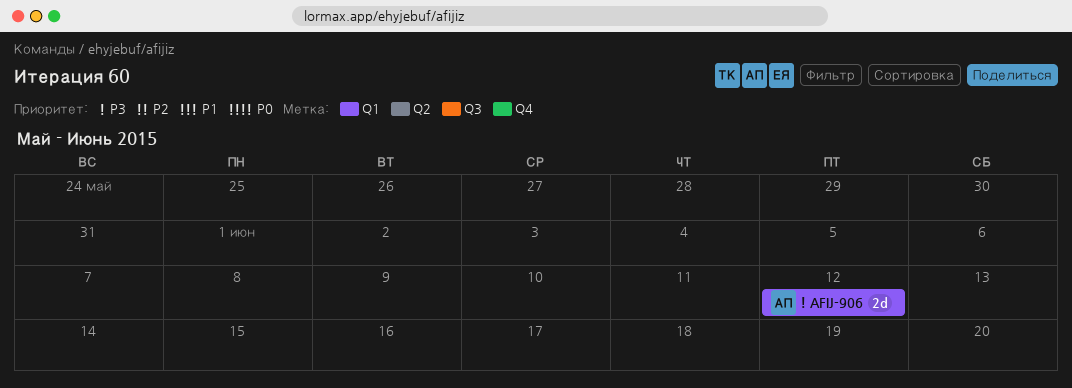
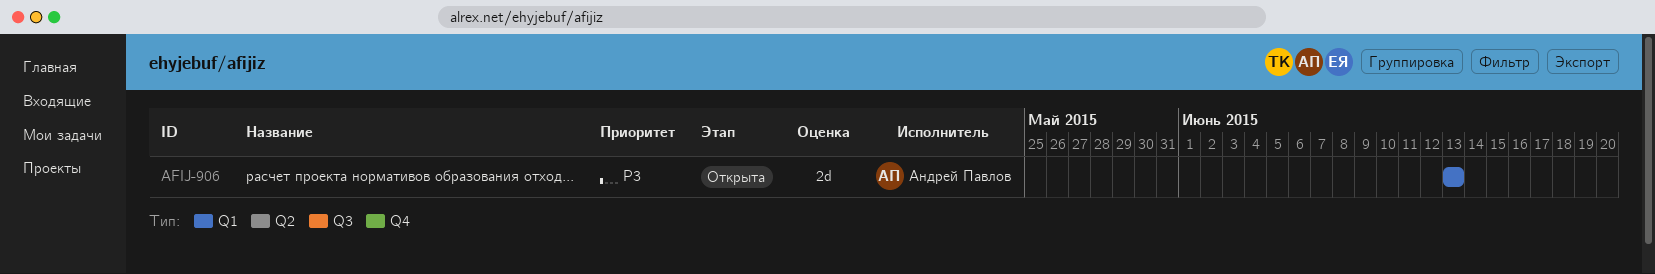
AFIJ-906, start: Jun 12 -> Jun 13
AFIJ-906, due: Jun 12 -> Jun 13

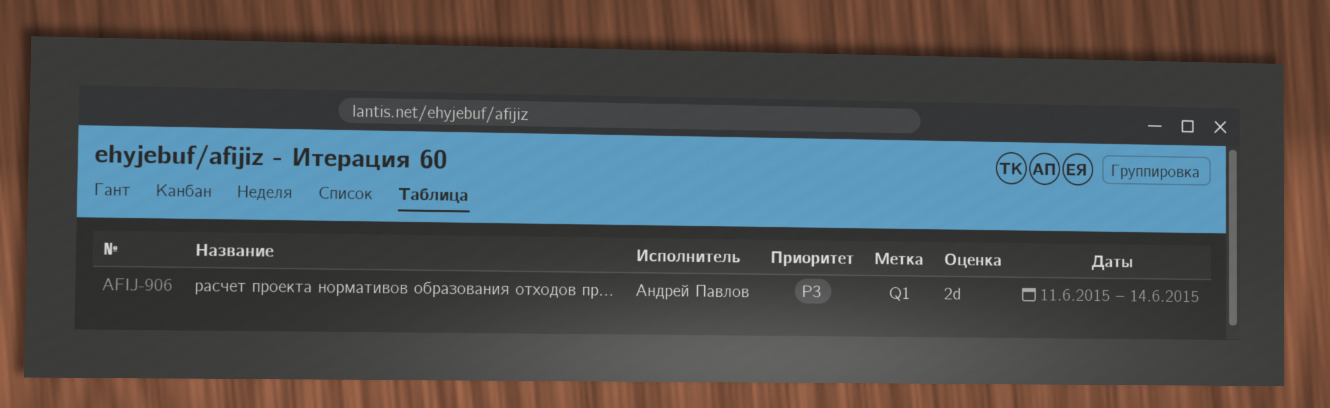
AFIJ-906, start: Jun 13 -> Jun 11
AFIJ-906, due: Jun 13 -> Jun 14

